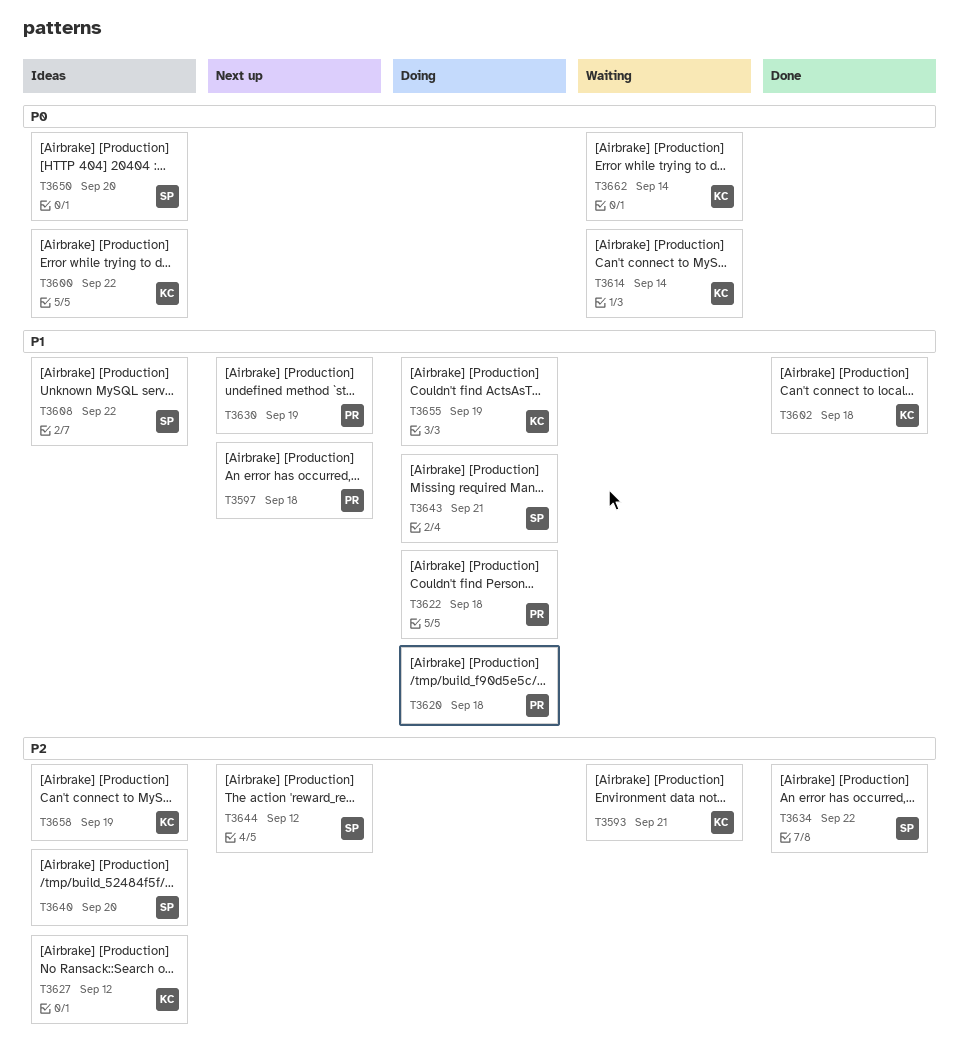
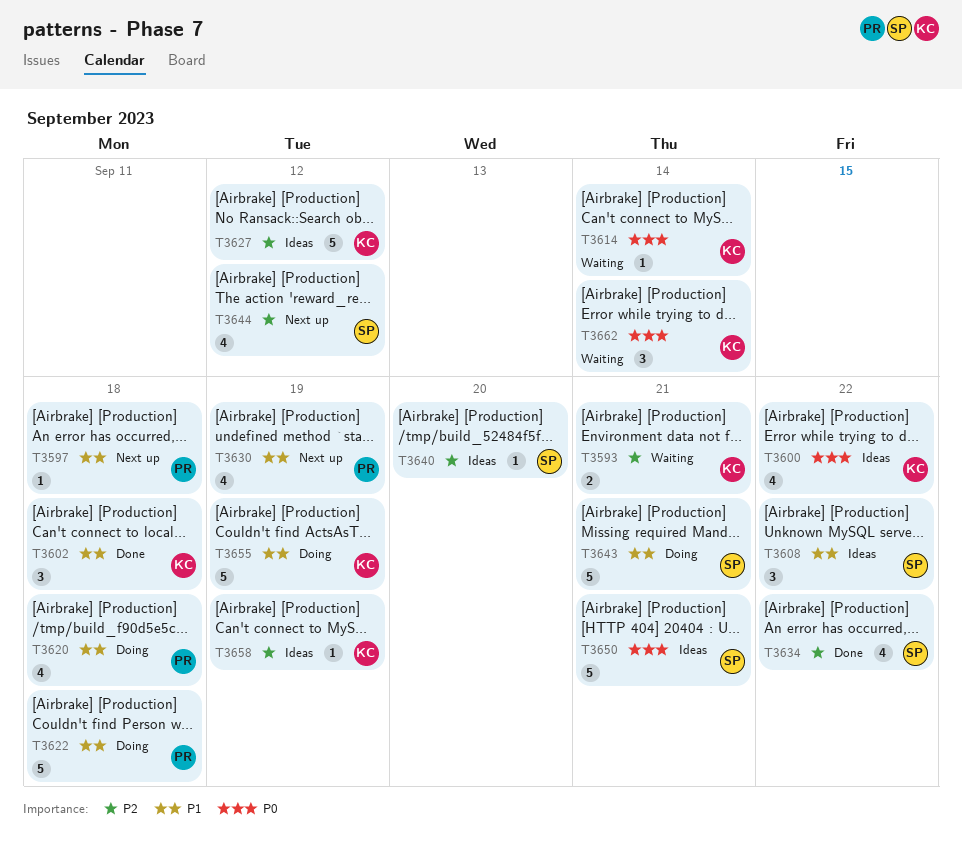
T3650, due: Sep 20 -> Sep 21

